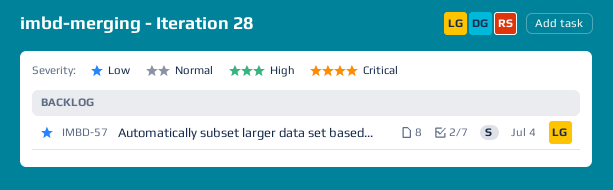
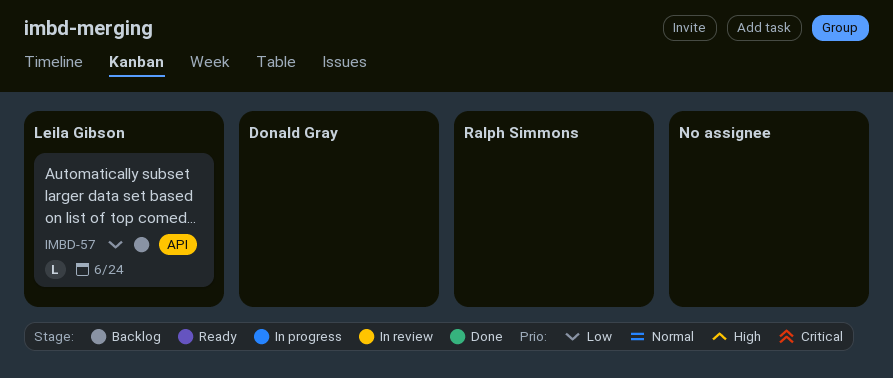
IMBD-57, estimate: S -> L
IMBD-57, due: Jul 4 -> Jun 24

